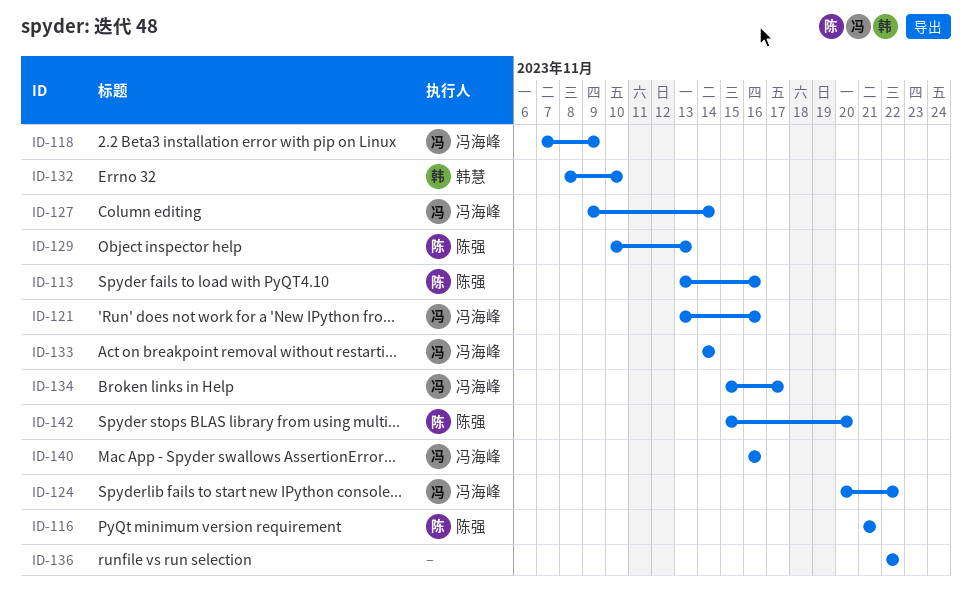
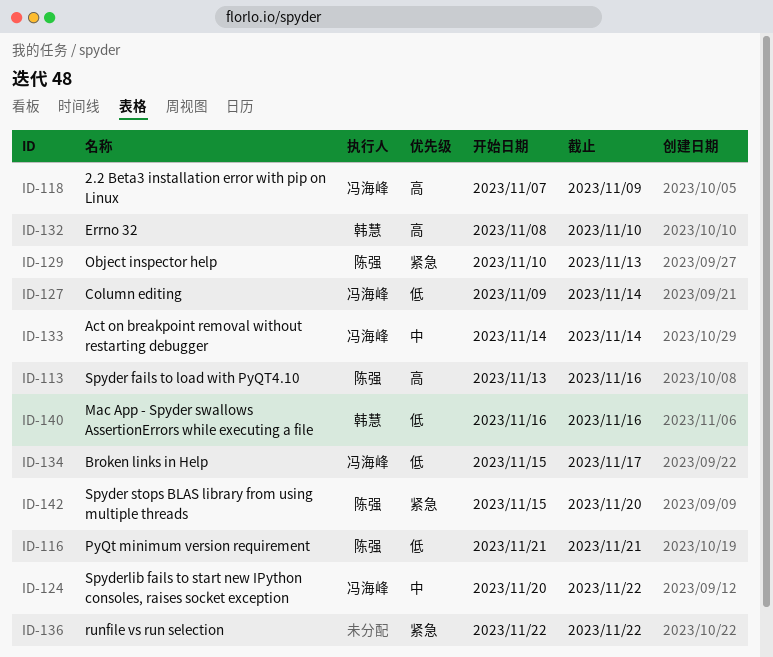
ID-121: present -> none
ID-140, owner: 冯海峰 -> 韩慧

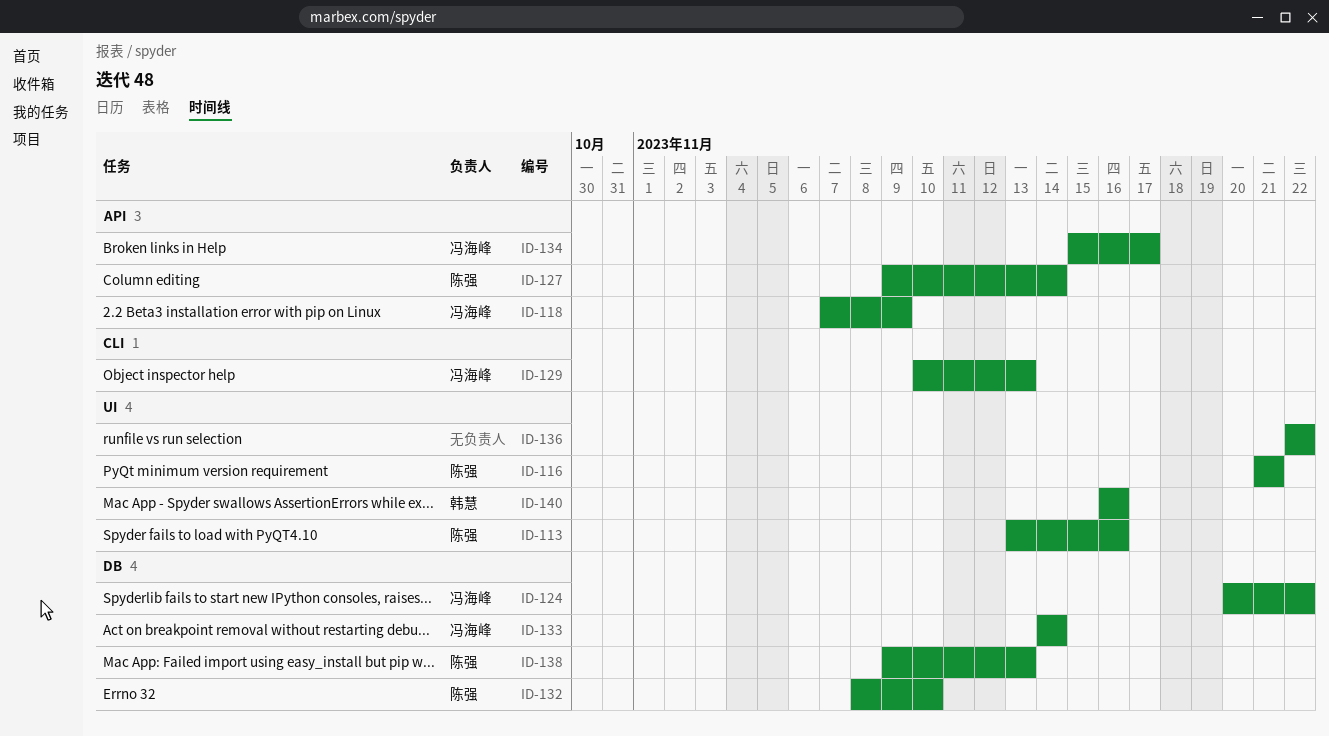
ID-127, owner: 冯海峰 -> 陈强
ID-129, owner: 陈强 -> 冯海峰
ID-132, owner: 韩慧 -> 陈强
ID-138: none -> present
ID-142: present -> none

